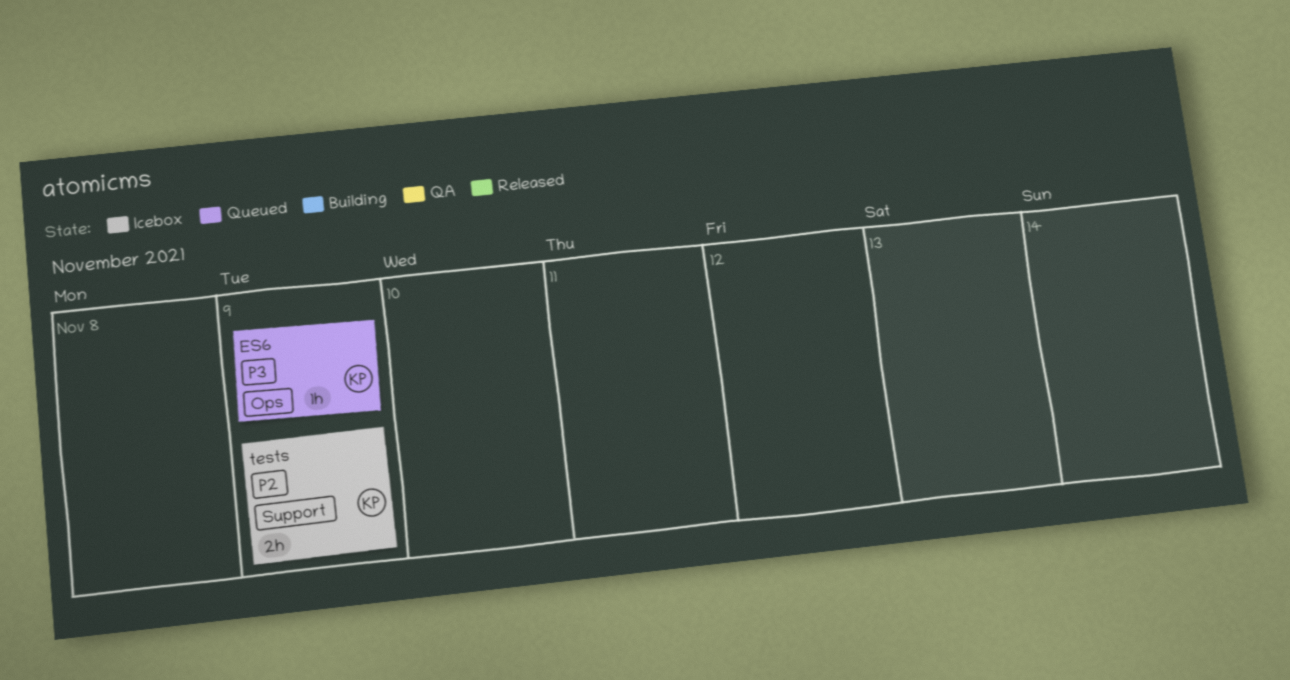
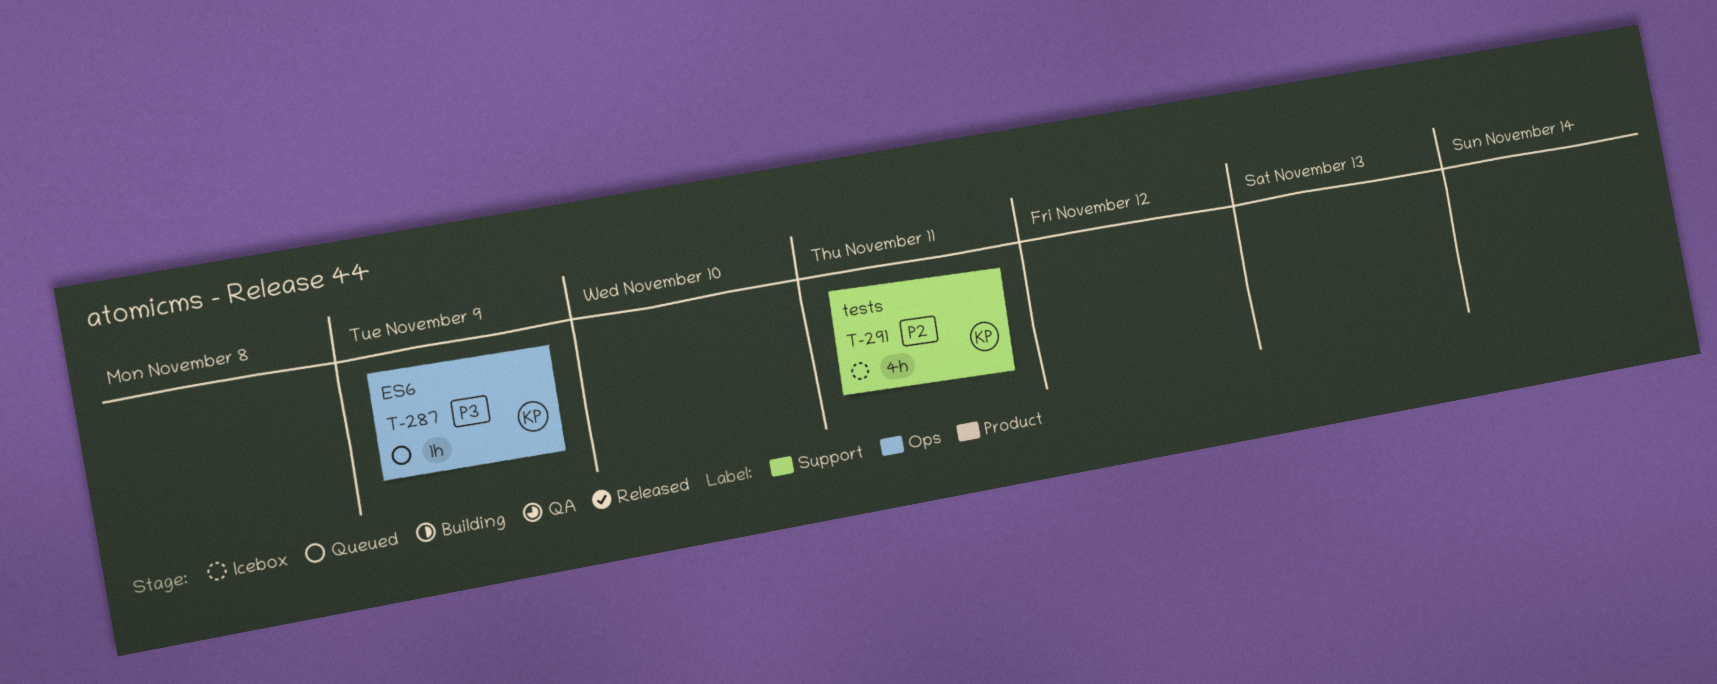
tests, estimate: 2h -> 4h
tests, due: Nov 9 -> Nov 11

